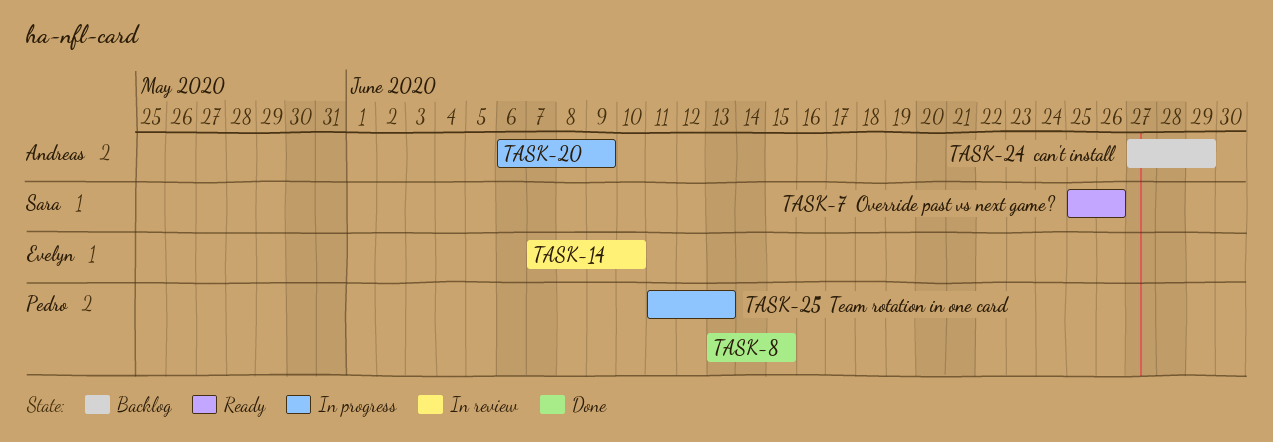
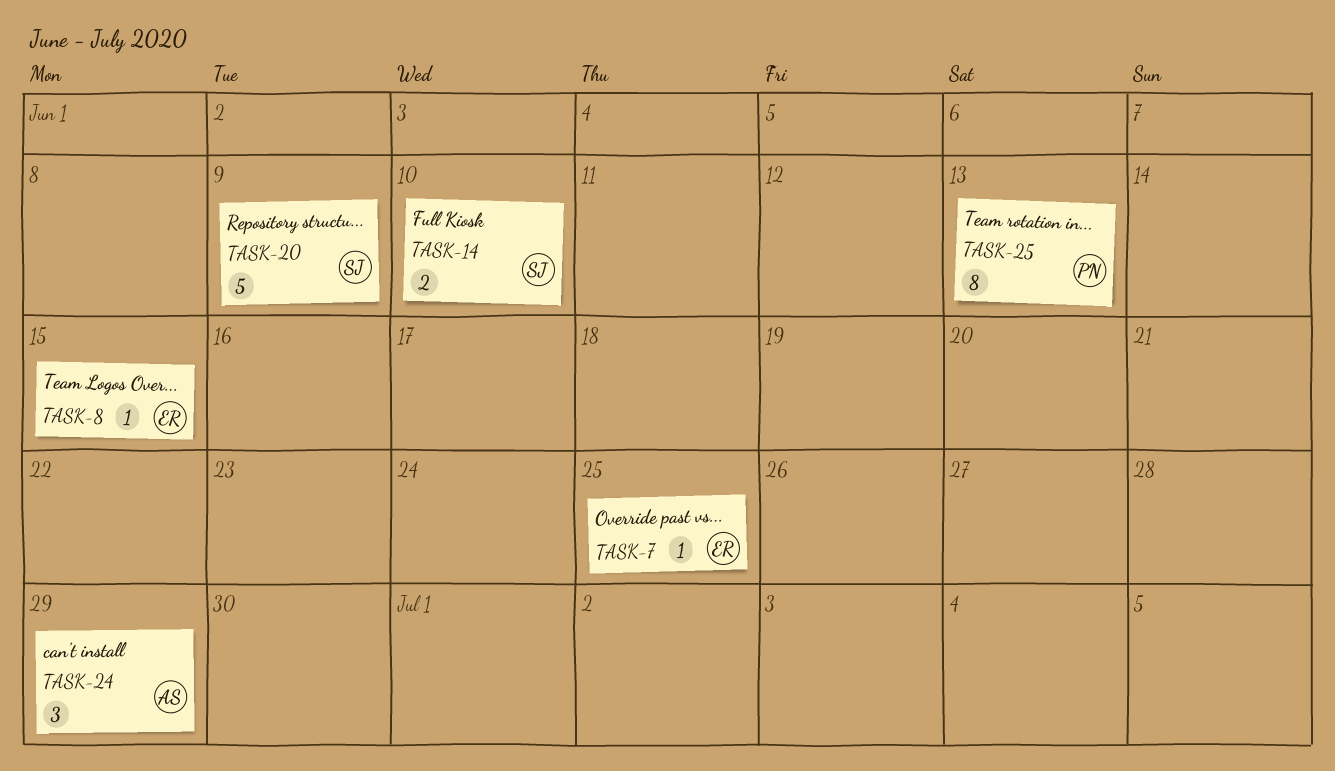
TASK-7, owner: Sara -> Evelyn
TASK-7, due: Jun 26 -> Jun 25
TASK-8, owner: Pedro -> Evelyn
TASK-14, owner: Evelyn -> Sara
TASK-20, owner: Andreas -> Sara

